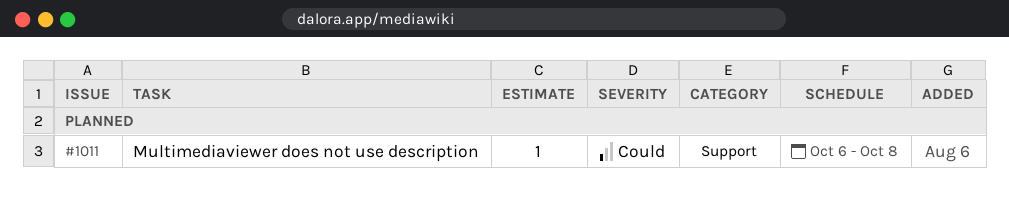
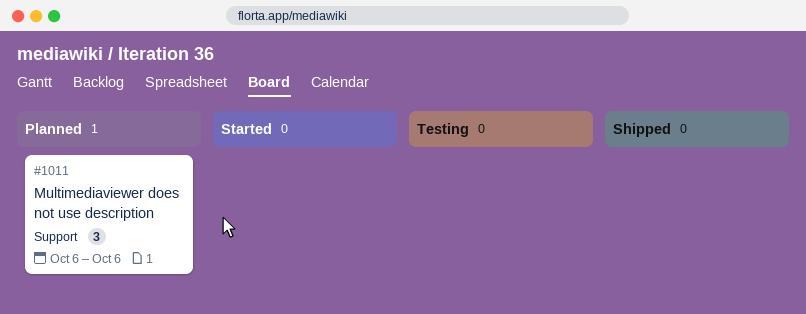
#1011, estimate: 1 -> 3
#1011, due: Oct 8 -> Oct 6

